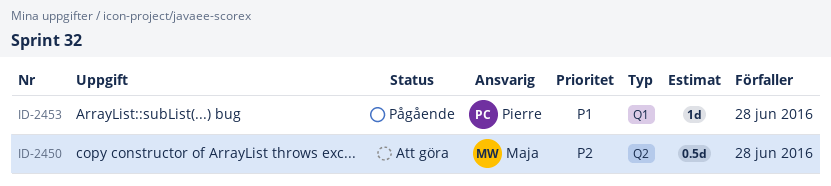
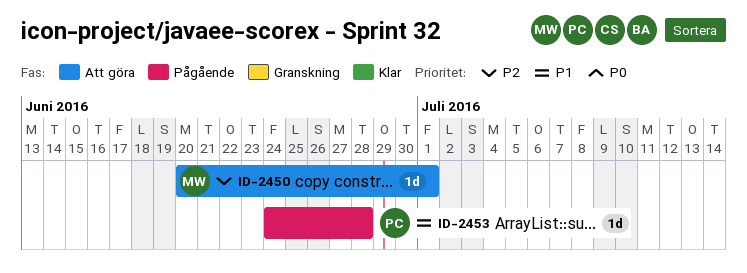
ID-2450, estimate: 0.5d -> 1d
ID-2450, due: Jun 28 -> Jul 1

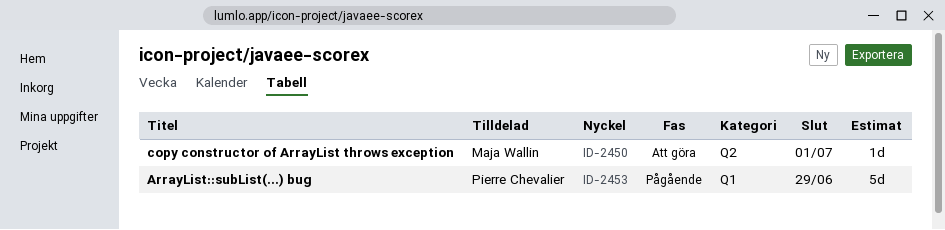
ID-2453, estimate: 1d -> 5d
ID-2453, due: Jun 28 -> Jun 29

